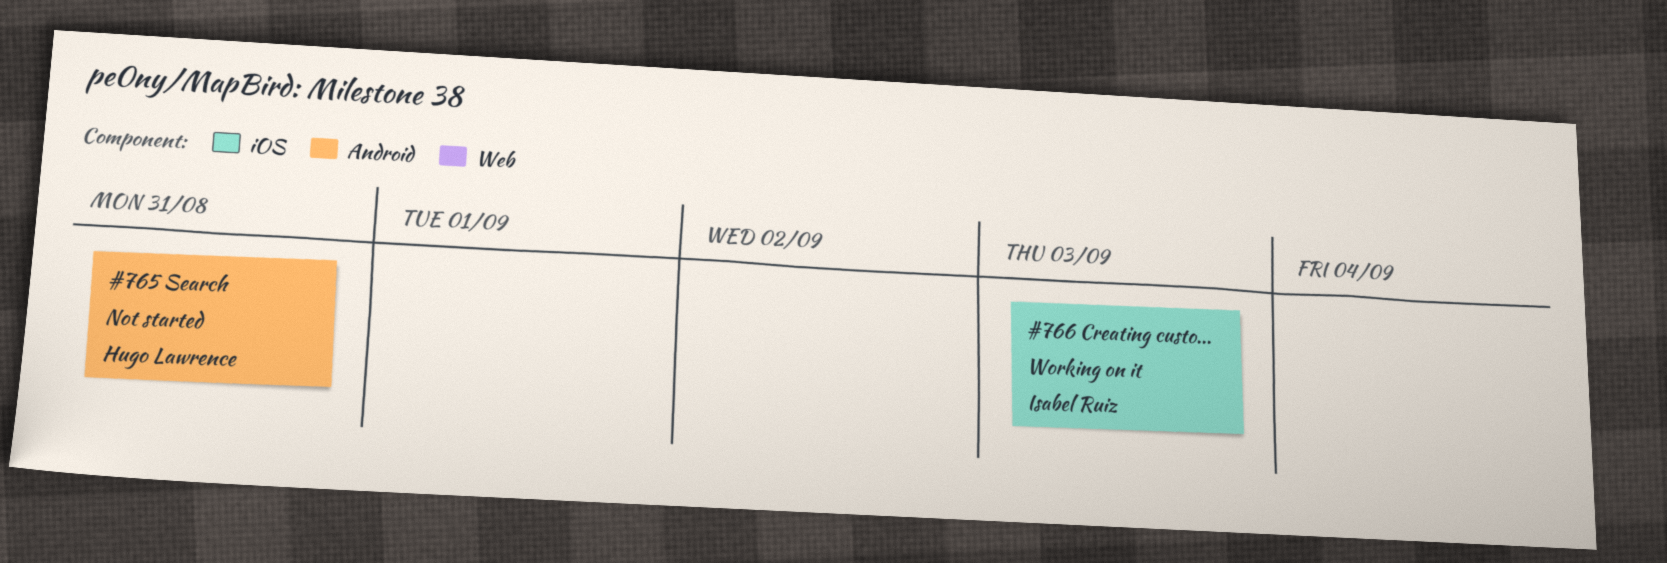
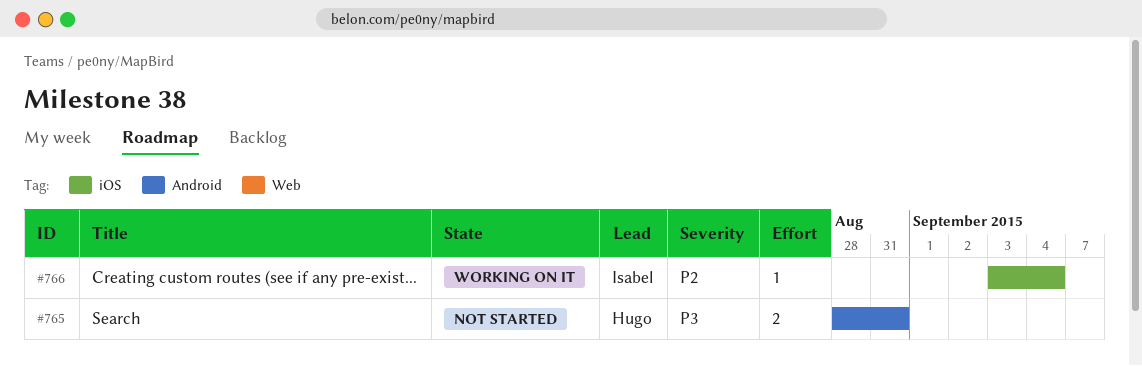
#766, due: Sep 3 -> Sep 4

